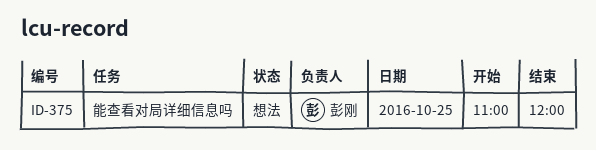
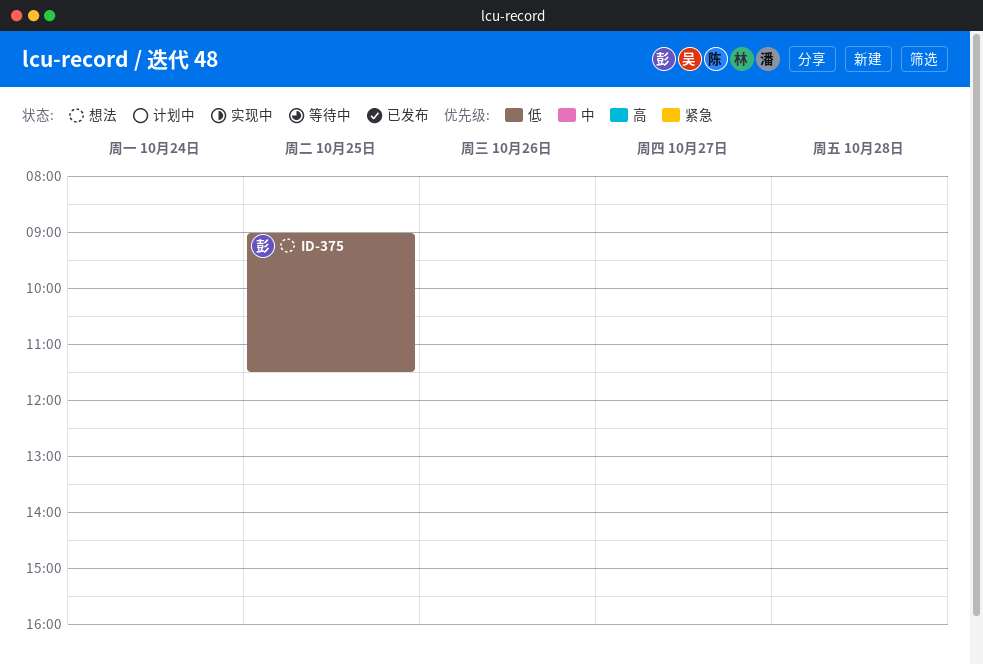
ID-375, begins: 11:00 -> 09:00
ID-375, ends: 12:00 -> 11:30

